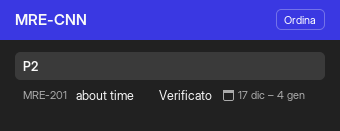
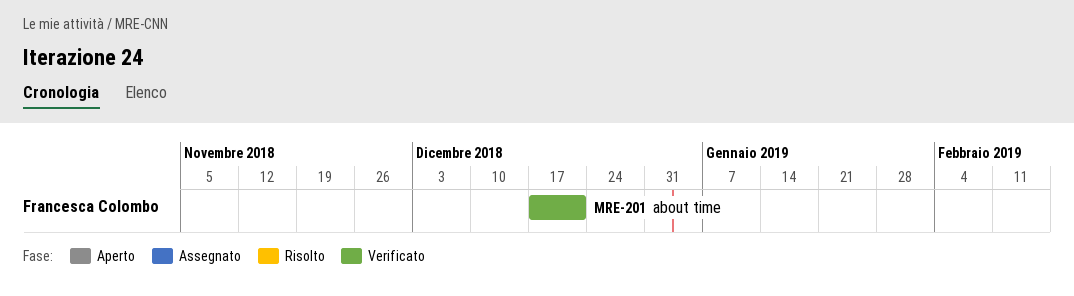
MRE-201, due: Jan 4 -> Dec 21

